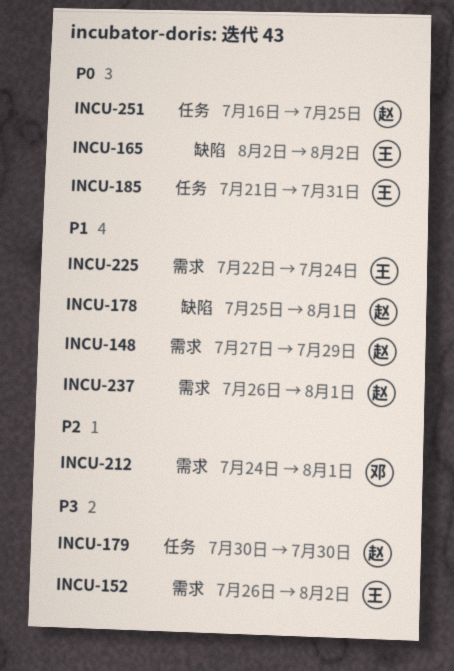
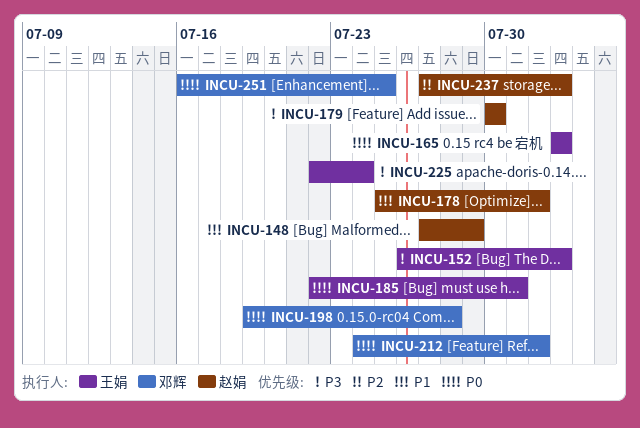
INCU-185, start: Jul 21 -> Jul 22
INCU-198: none -> present
INCU-212, priority: P2 -> P0
INCU-225, priority: P1 -> P3
INCU-237, priority: P1 -> P2
INCU-237, start: Jul 26 -> Jul 27
INCU-237, due: Aug 1 -> Aug 2
INCU-251, owner: 赵娟 -> 邓辉

